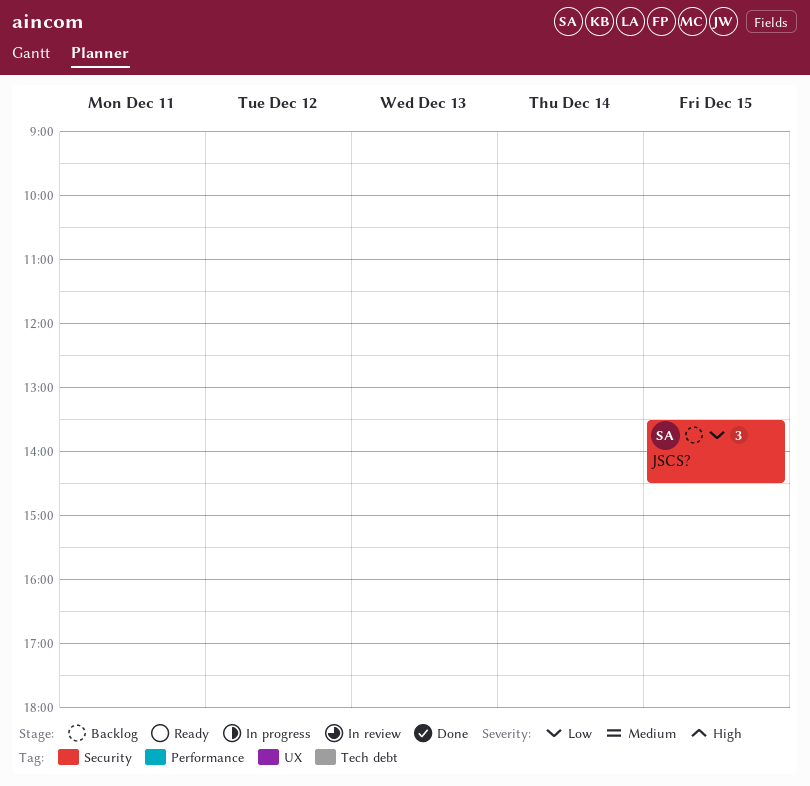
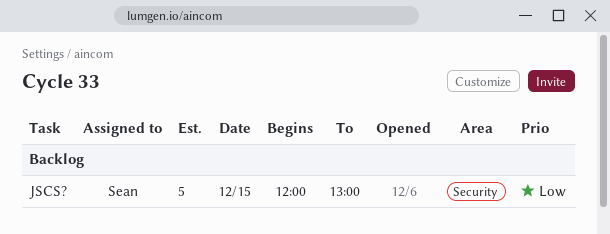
JSCS?, estimate: 3 -> 5
JSCS?, begins: 13:30 -> 12:00
JSCS?, ends: 14:30 -> 13:00

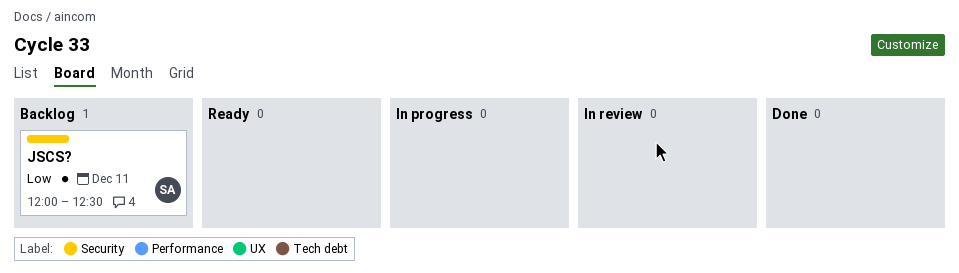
JSCS?, estimate: 5 -> 1
JSCS?, day: Dec 15 -> Dec 11
JSCS?, ends: 13:00 -> 12:30

